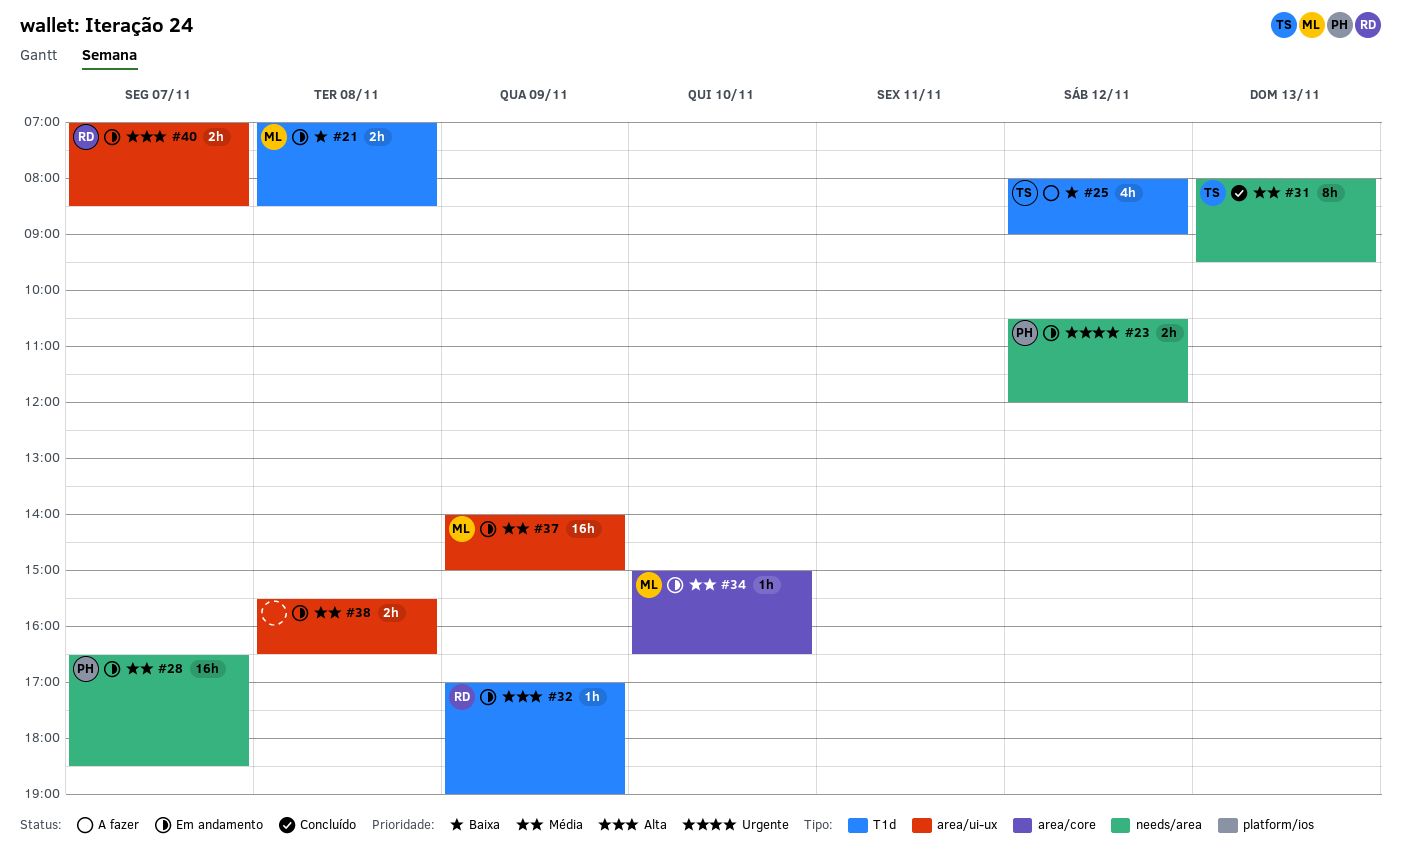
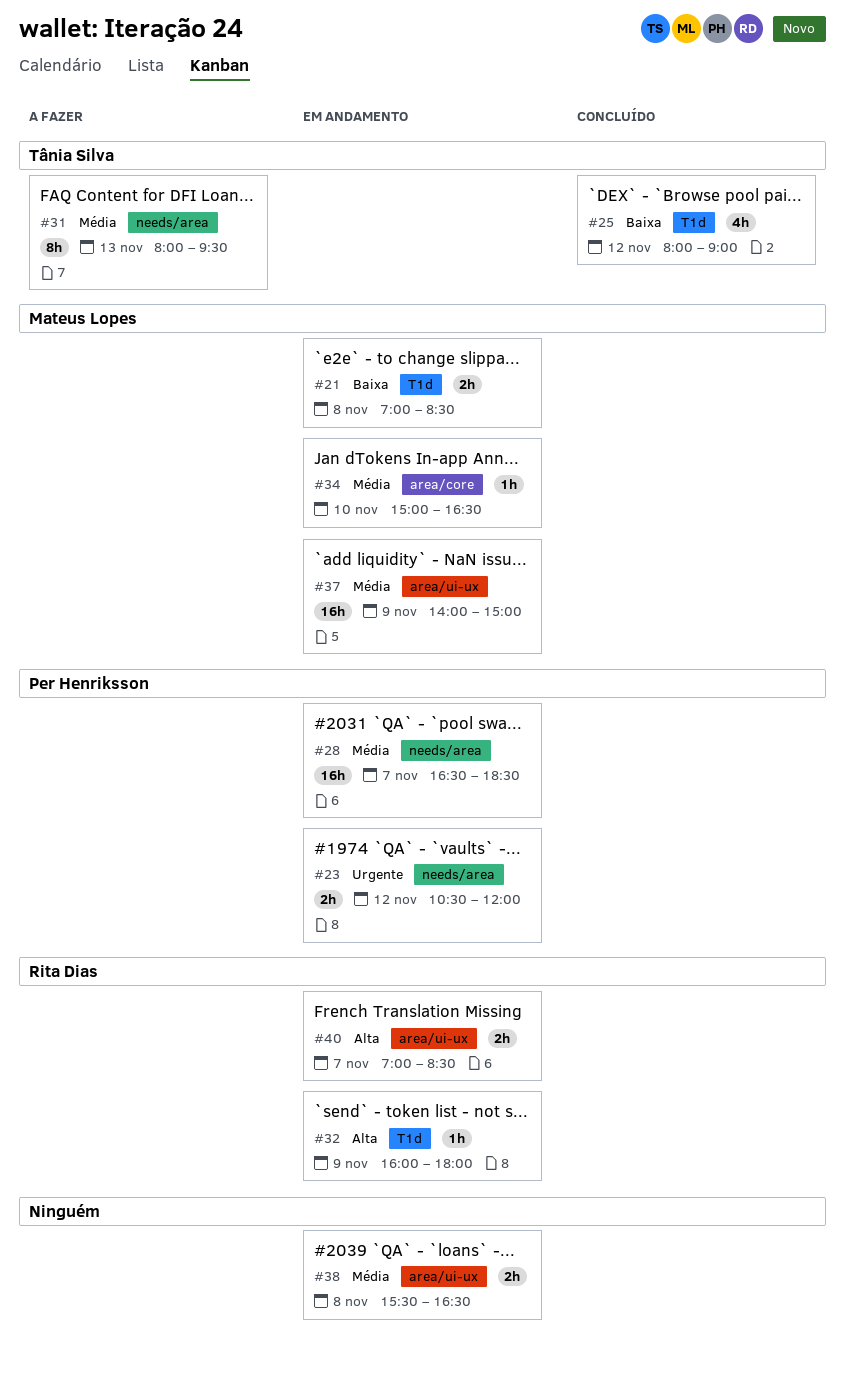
#25, status: A fazer -> Concluído
#31, status: Concluído -> A fazer
#32, begins: 17:00 -> 16:00
#32, ends: 19:00 -> 18:00

